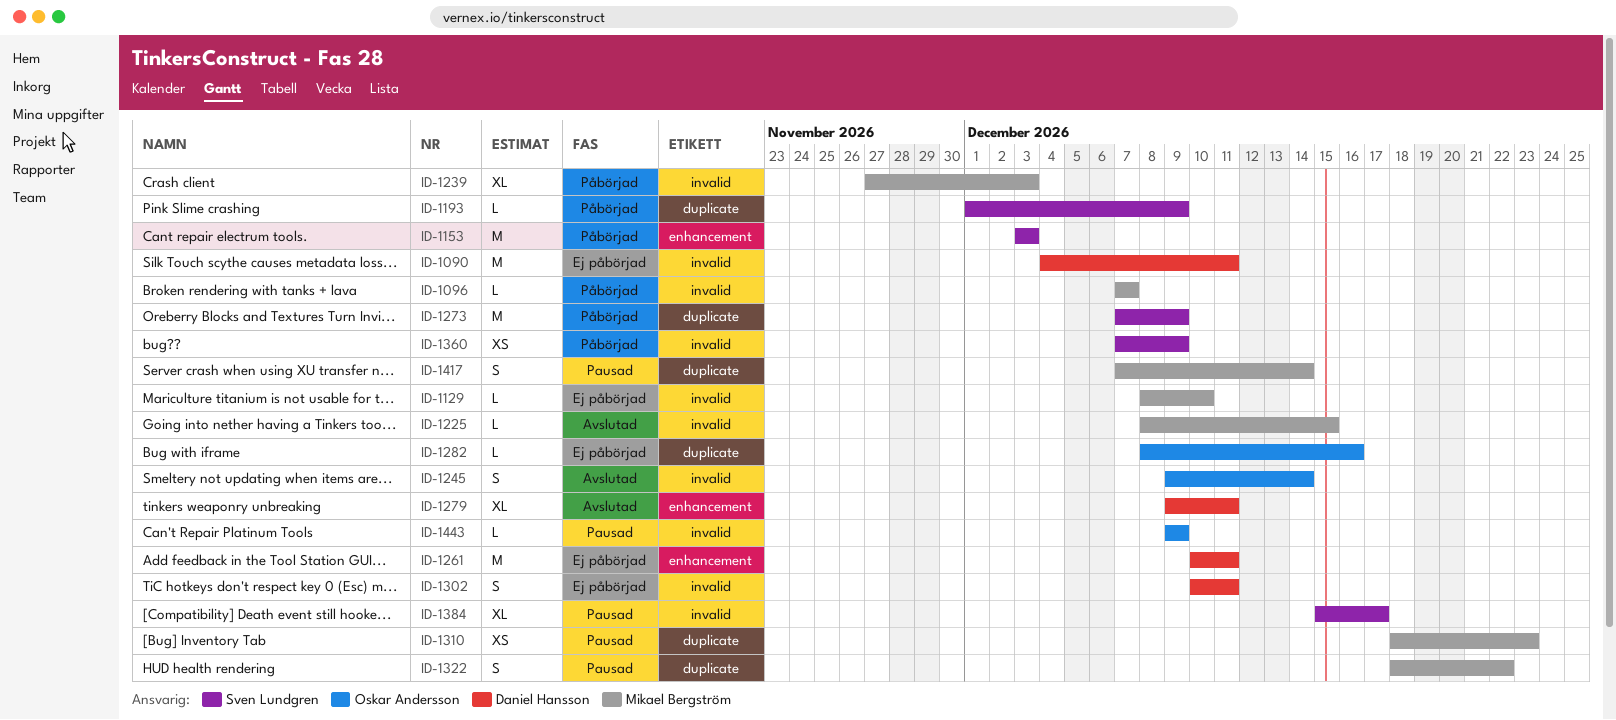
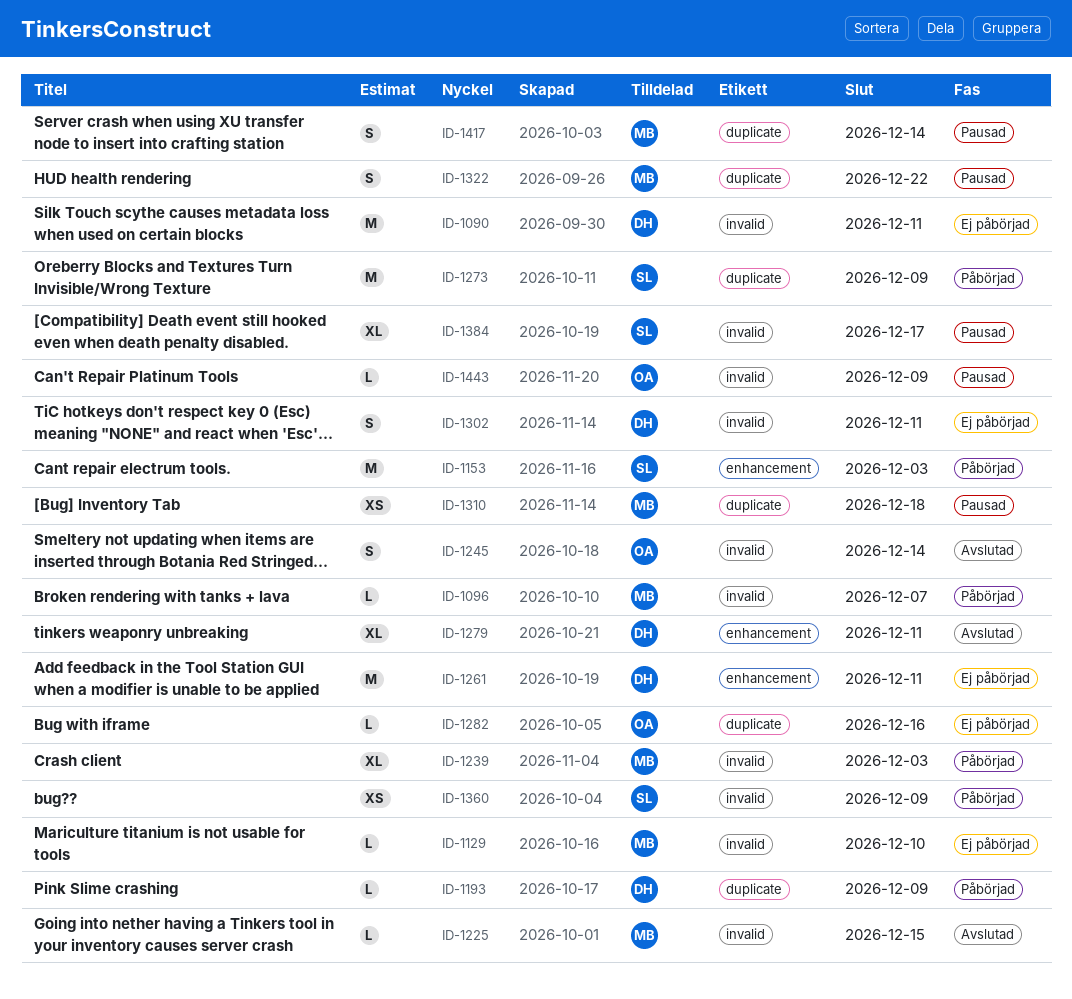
ID-1193, owner: Sven Lundgren -> Daniel Hansson
ID-1310, due: Dec 23 -> Dec 18

